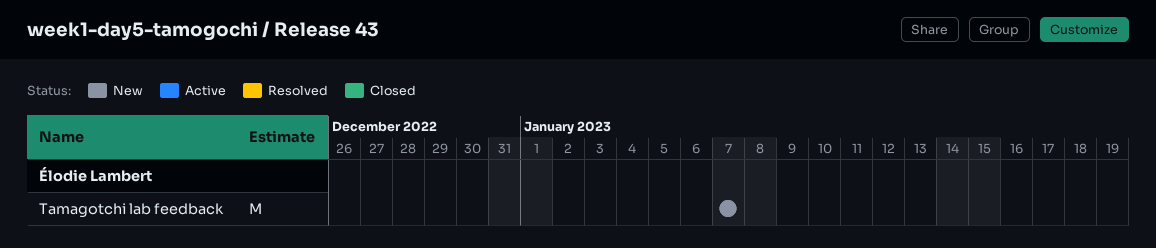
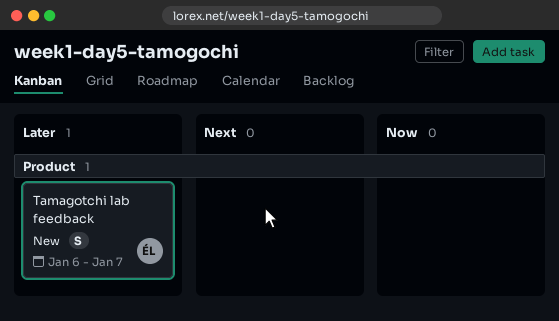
Tamagotchi lab feedback, estimate: M -> S
Tamagotchi lab feedback, start: Jan 7 -> Jan 6

